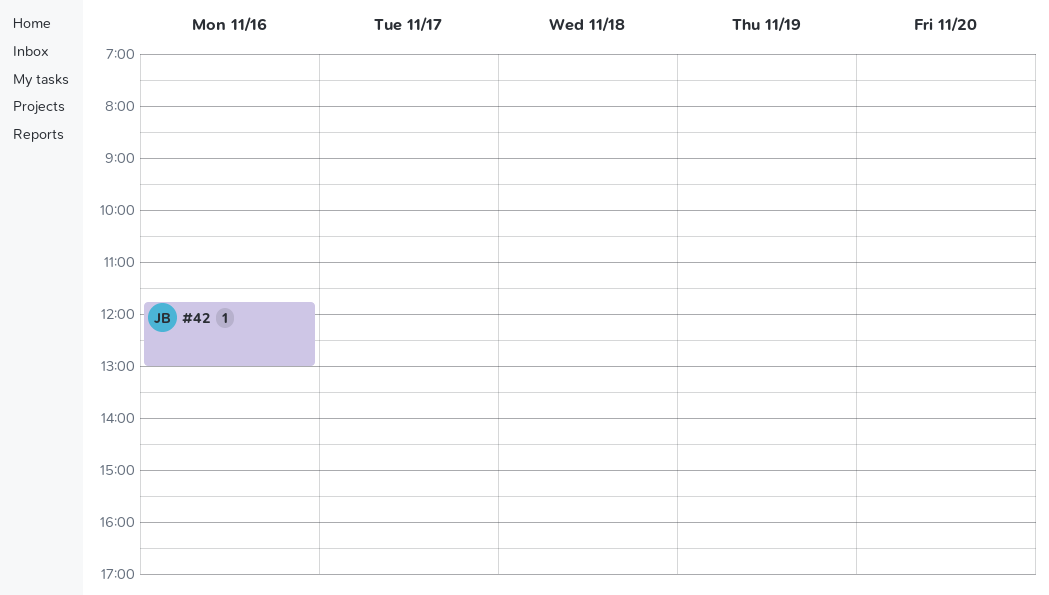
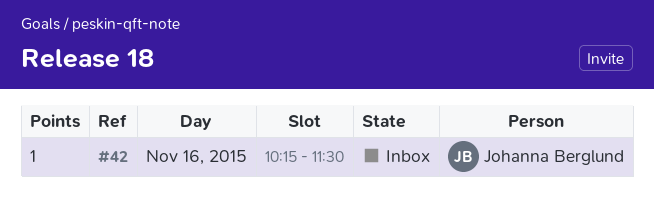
#42, begins: 11:45 -> 10:15
#42, ends: 13:00 -> 11:30

